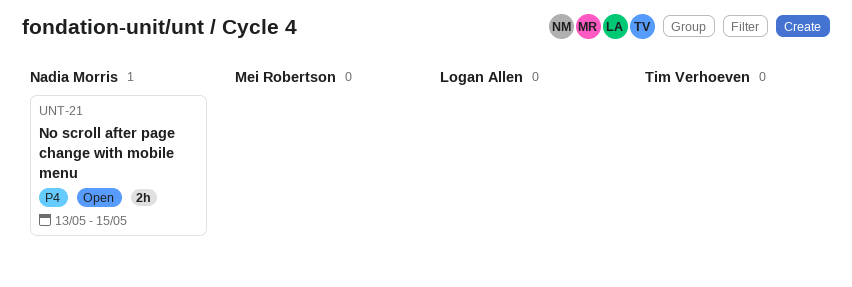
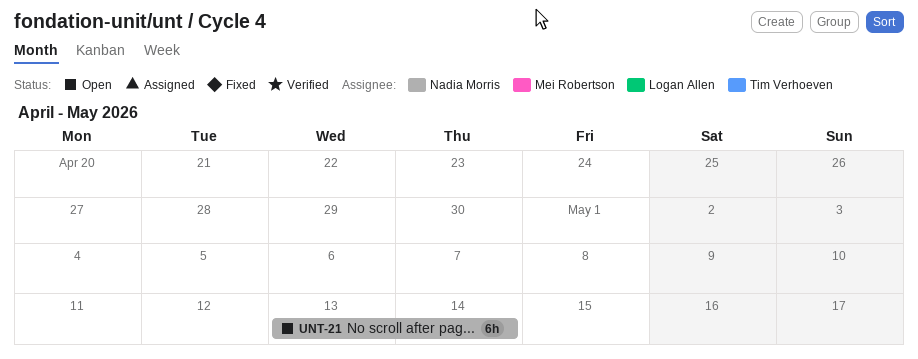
UNT-21, estimate: 2h -> 6h
UNT-21, due: May 15 -> May 14

